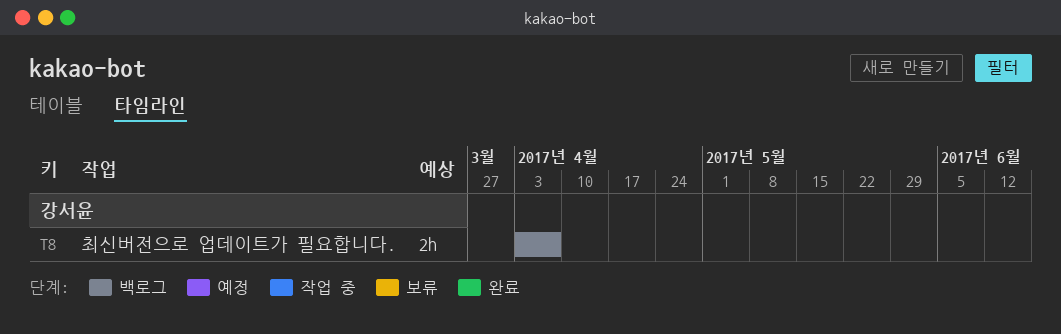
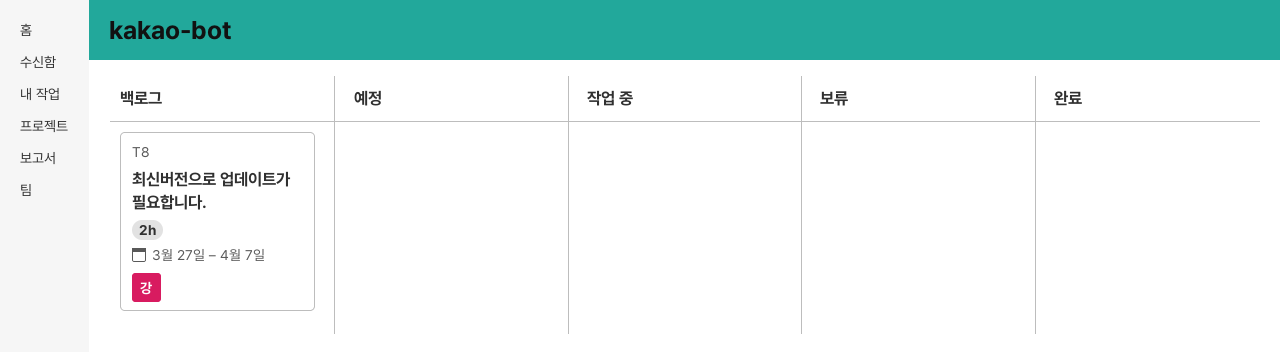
T8, start: Apr 3 -> Mar 27

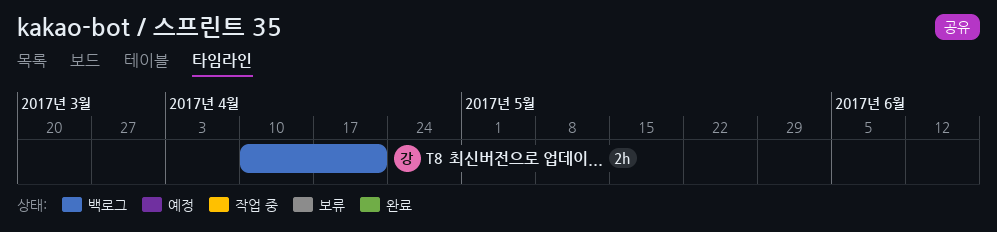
T8, start: Mar 27 -> Apr 10
T8, due: Apr 7 -> Apr 21

